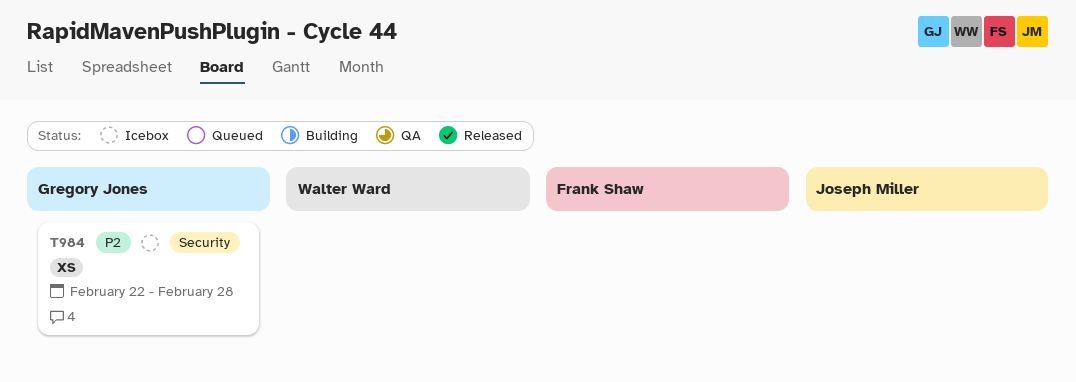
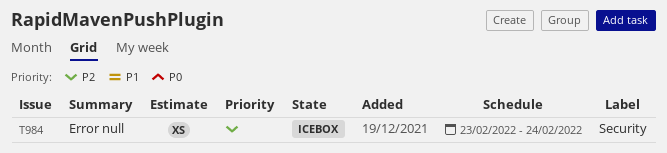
T984, start: Feb 22 -> Feb 23
T984, due: Feb 28 -> Feb 24

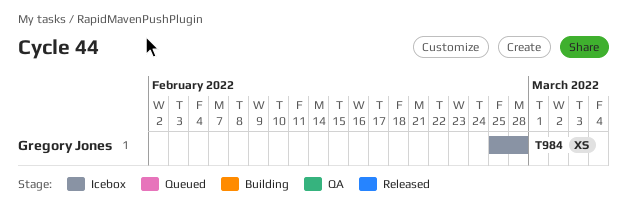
T984, start: Feb 23 -> Feb 25
T984, due: Feb 24 -> Feb 28

